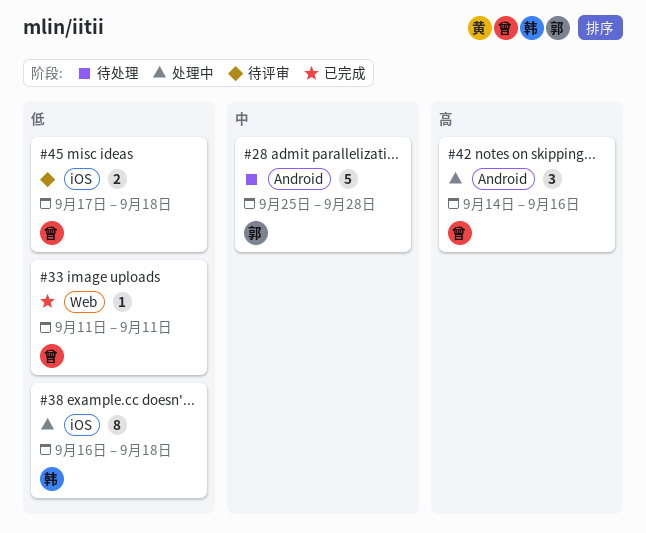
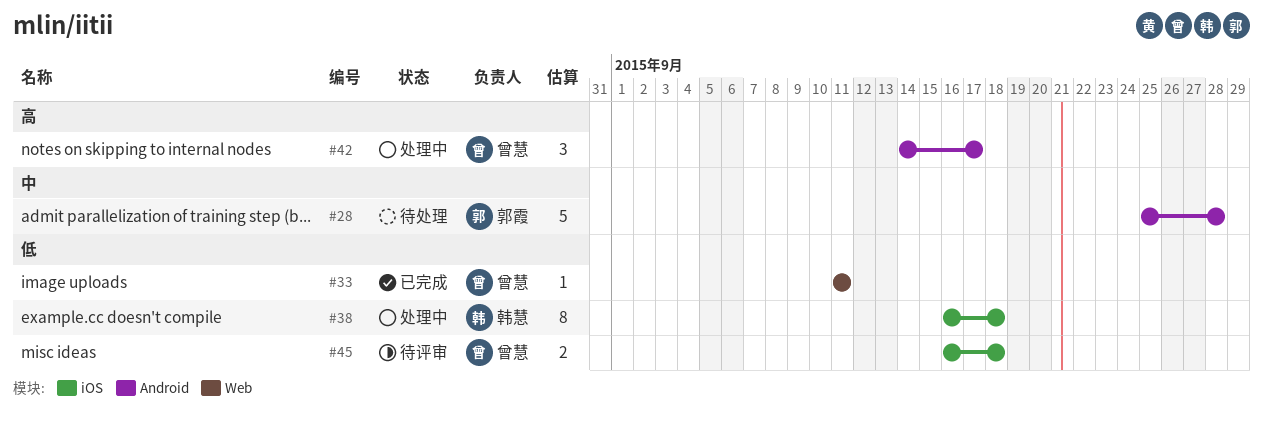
#42, due: Sep 16 -> Sep 17
#45, start: Sep 17 -> Sep 16

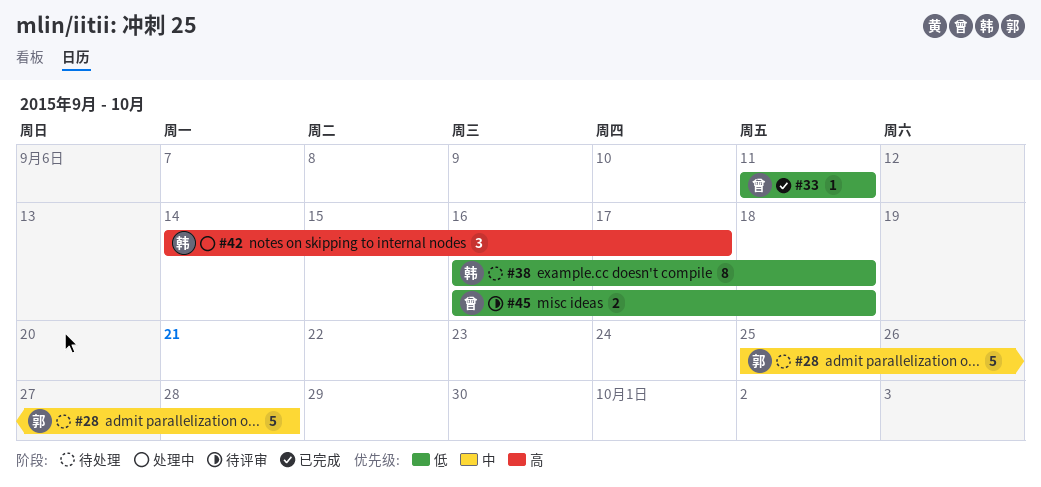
#38, status: 处理中 -> 待处理
#42, owner: 曾慧 -> 韩慧

